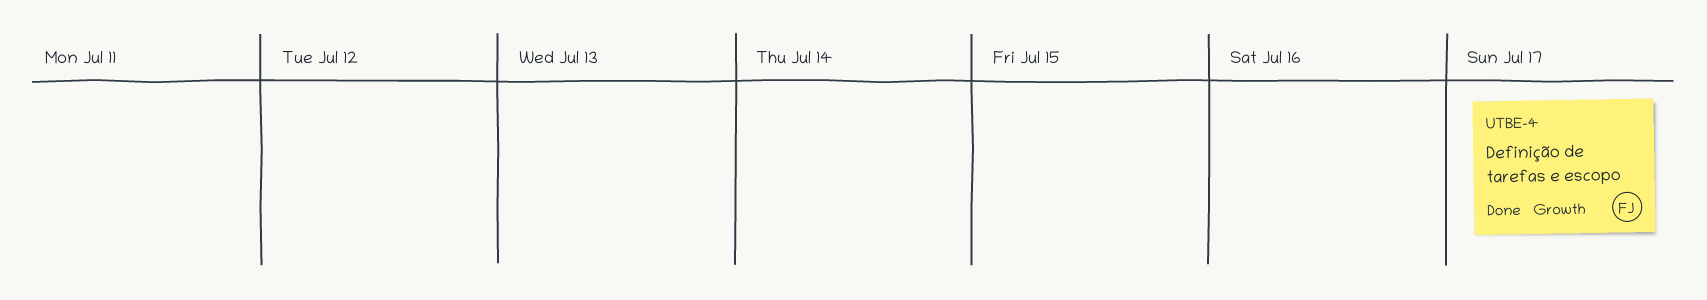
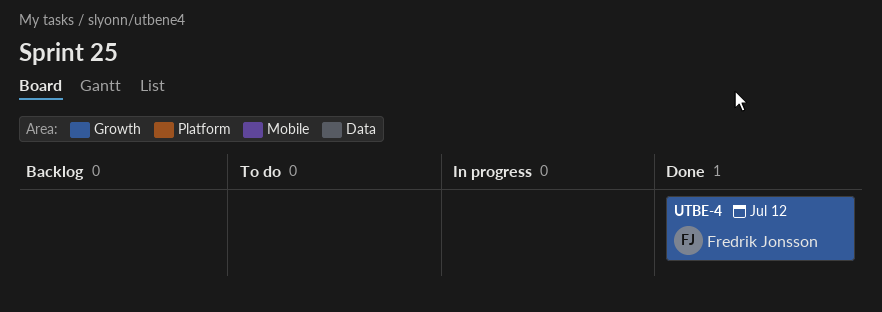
UTBE-4, due: Jul 17 -> Jul 12

